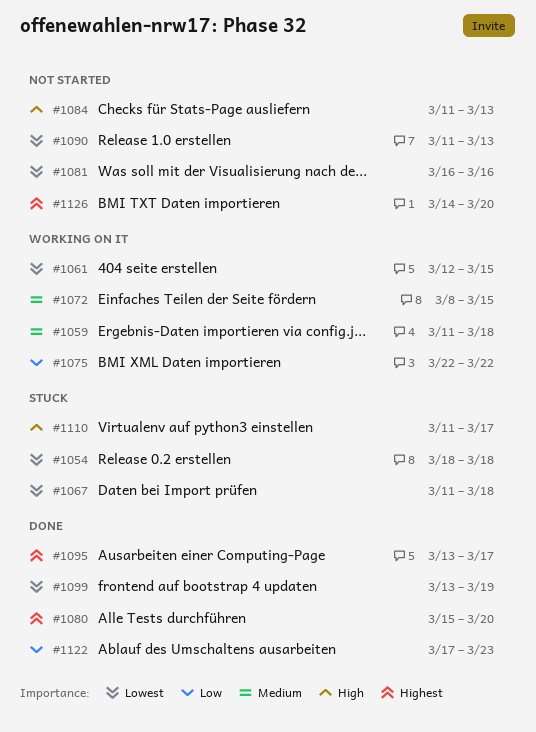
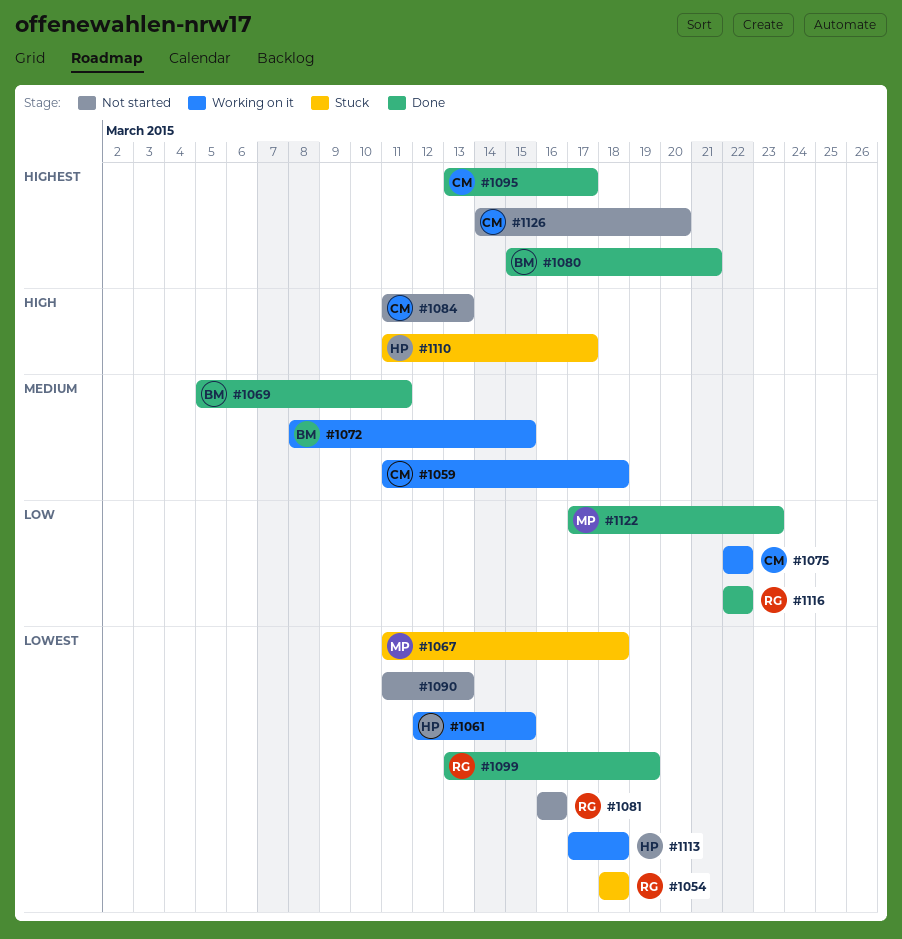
#1069: none -> present
#1080, due: Mar 20 -> Mar 21
#1113: none -> present
#1116: none -> present

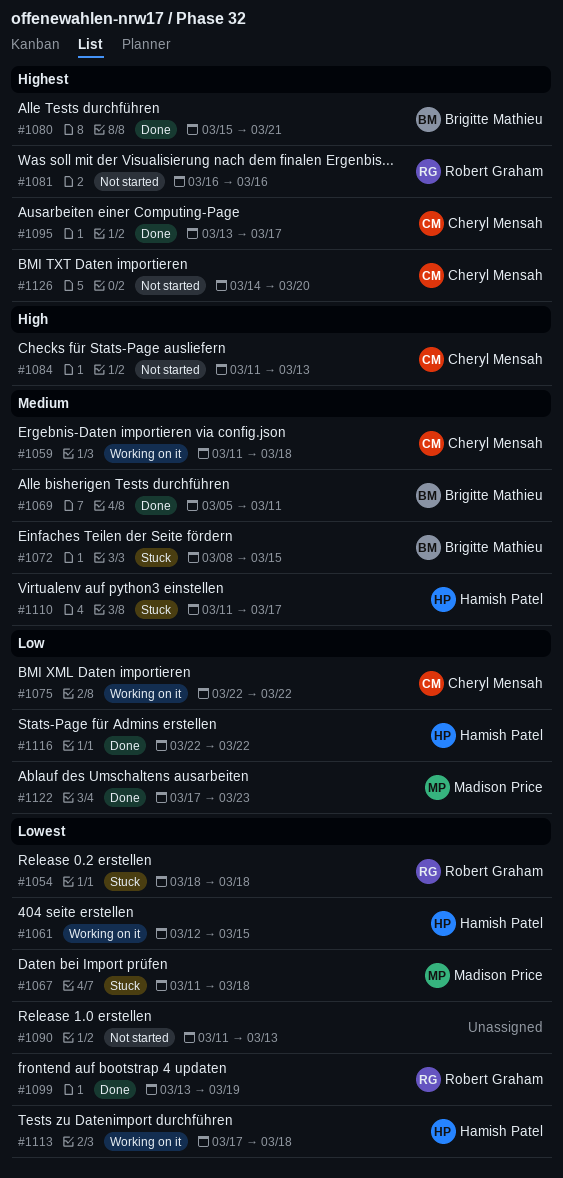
#1072, status: Working on it -> Stuck
#1081, priority: Lowest -> Highest
#1110, priority: High -> Medium
#1116, owner: Robert Graham -> Hamish Patel

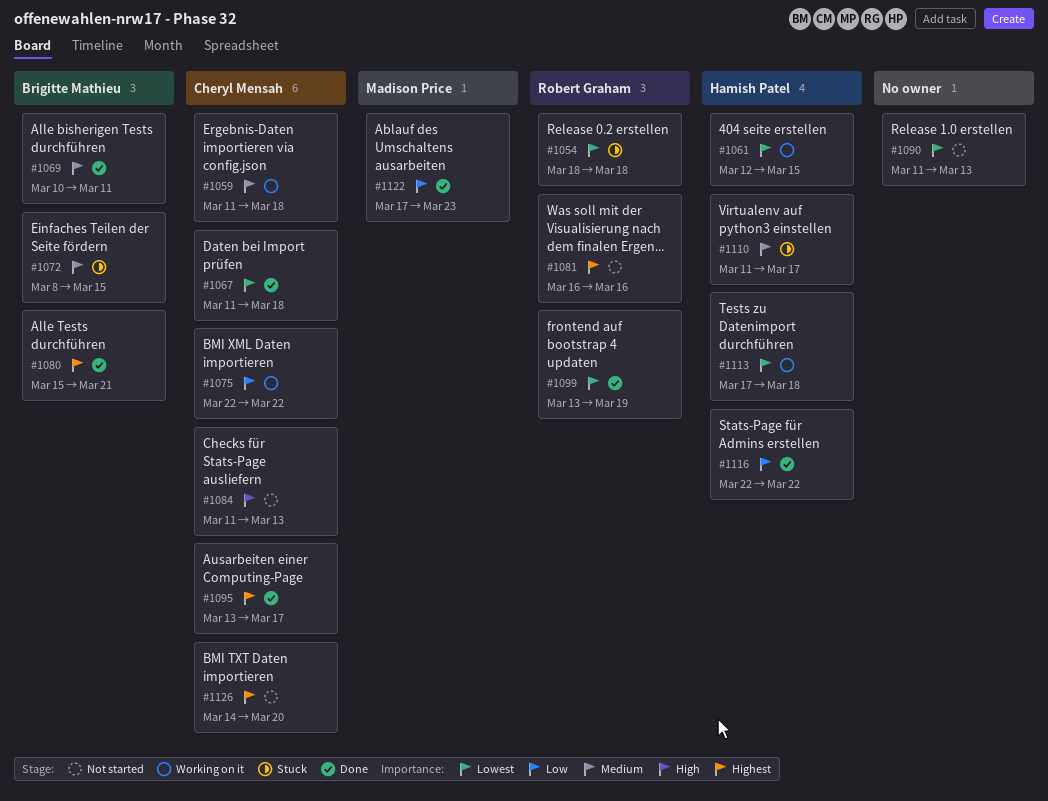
#1067, status: Stuck -> Done
#1067, owner: Madison Price -> Cheryl Mensah
#1069, start: Mar 5 -> Mar 10

